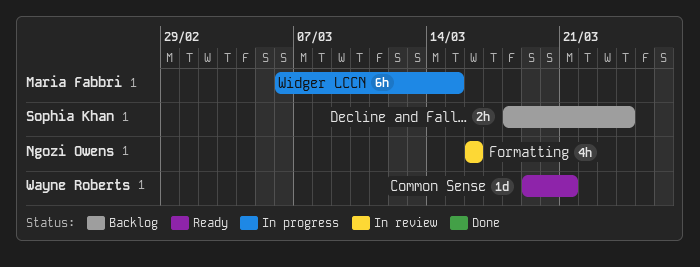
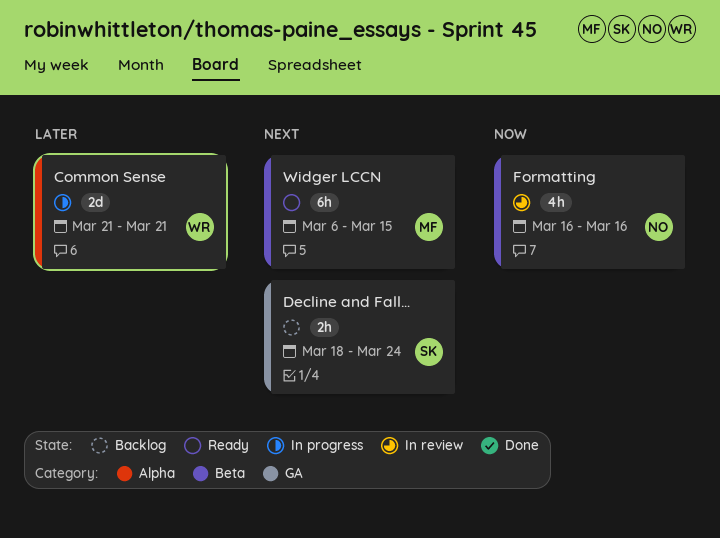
Common Sense, status: Ready -> In progress
Common Sense, estimate: 1d -> 2d
Common Sense, start: Mar 19 -> Mar 21
Widger LCCN, status: In progress -> Ready

